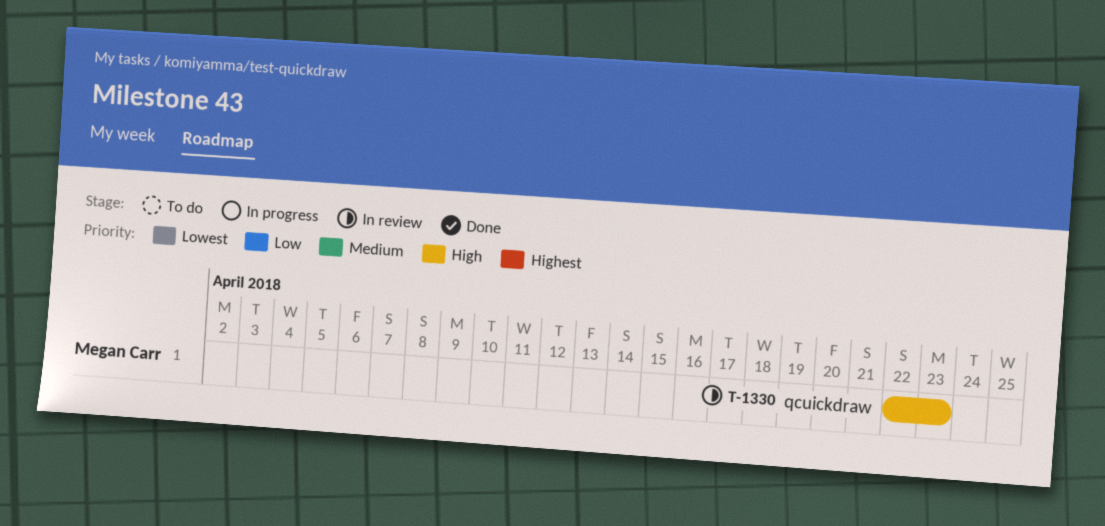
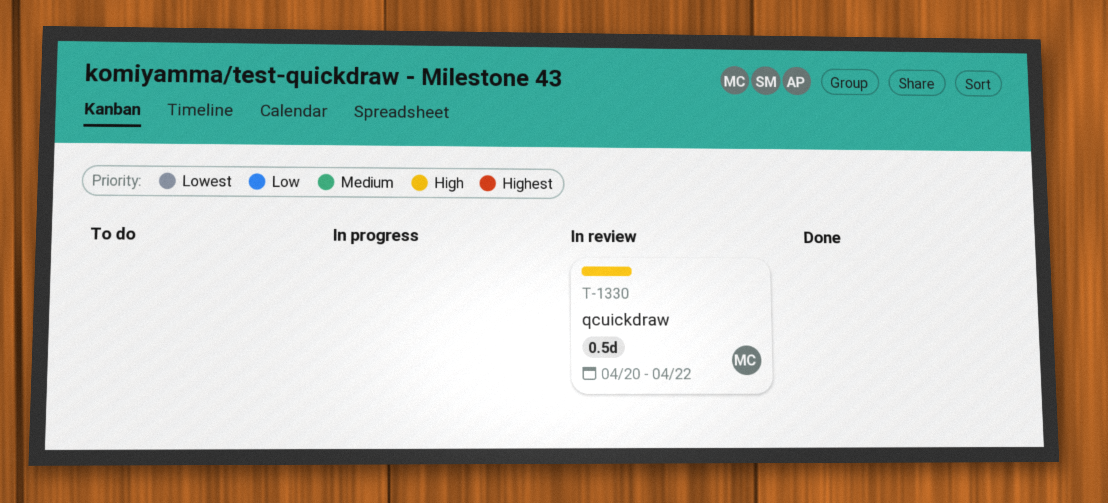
T-1330, start: Apr 22 -> Apr 20
T-1330, due: Apr 23 -> Apr 22

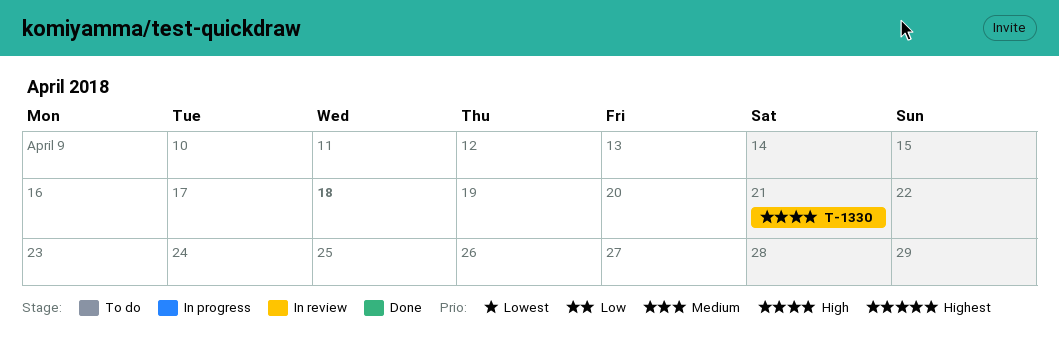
T-1330, start: Apr 20 -> Apr 21
T-1330, due: Apr 22 -> Apr 21

